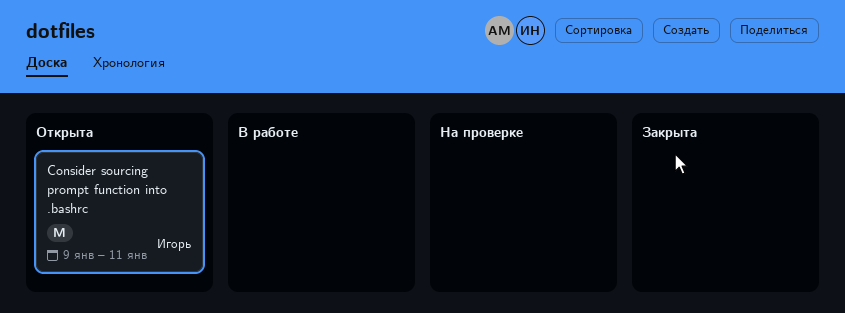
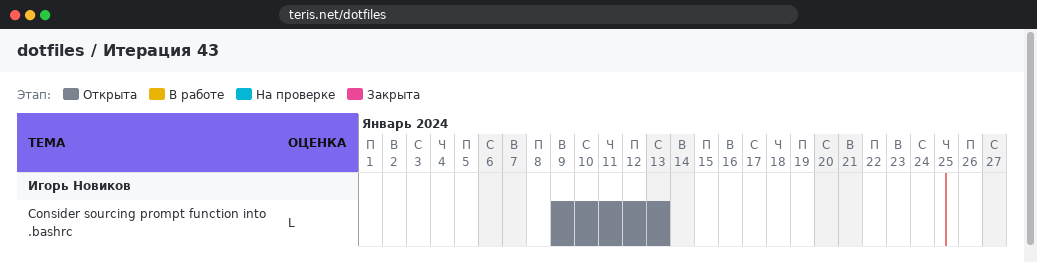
Consider sourcing prompt function into .bashrc, estimate: M -> L
Consider sourcing prompt function into .bashrc, due: Jan 11 -> Jan 13

